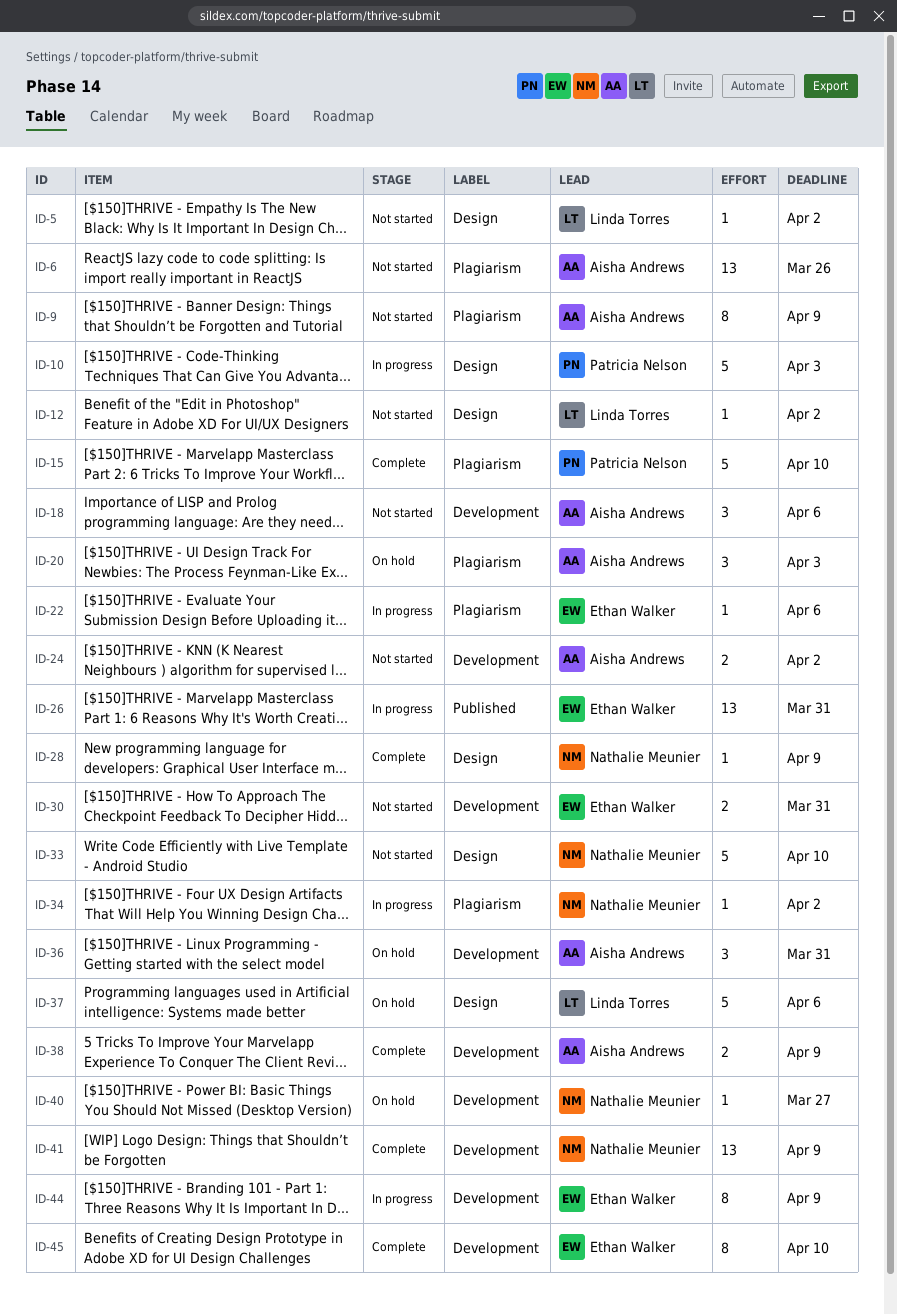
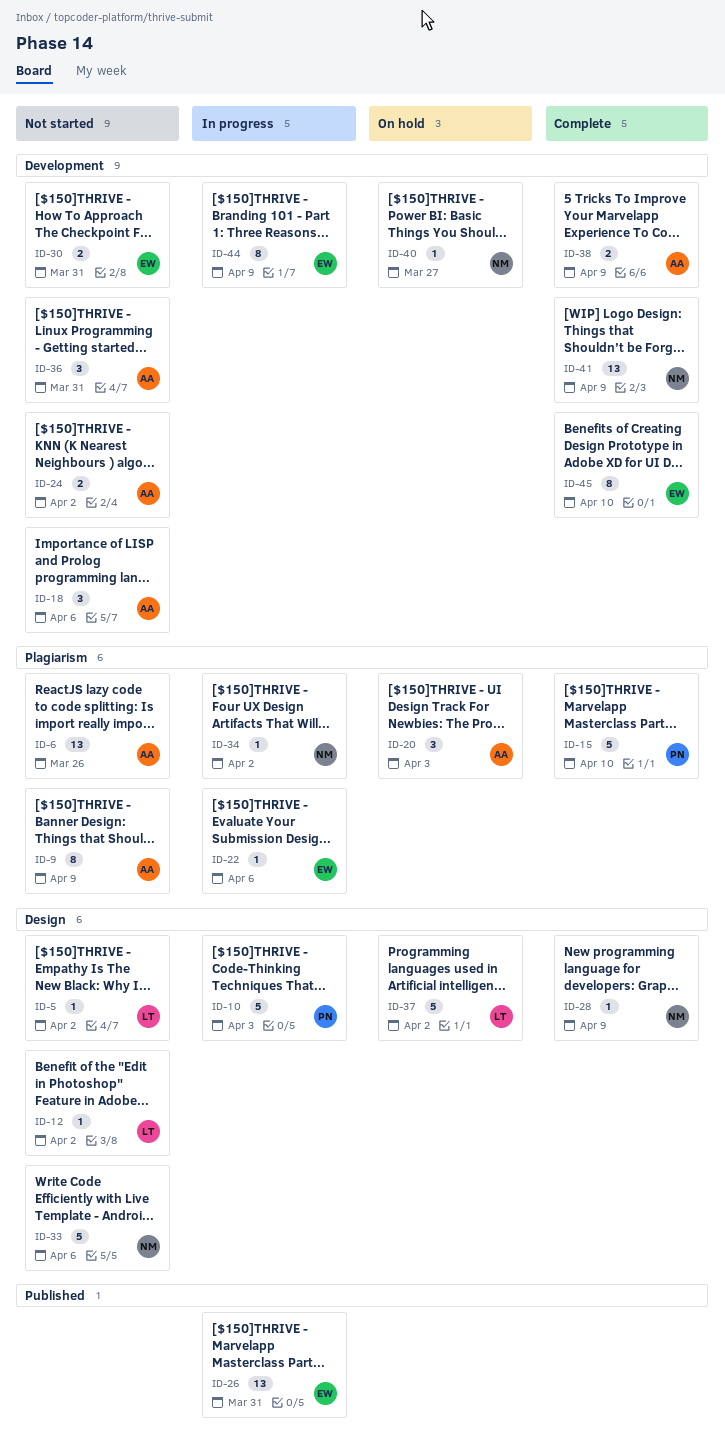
ID-33, due: Apr 10 -> Apr 6
ID-36, status: On hold -> Not started
ID-37, due: Apr 6 -> Apr 2

